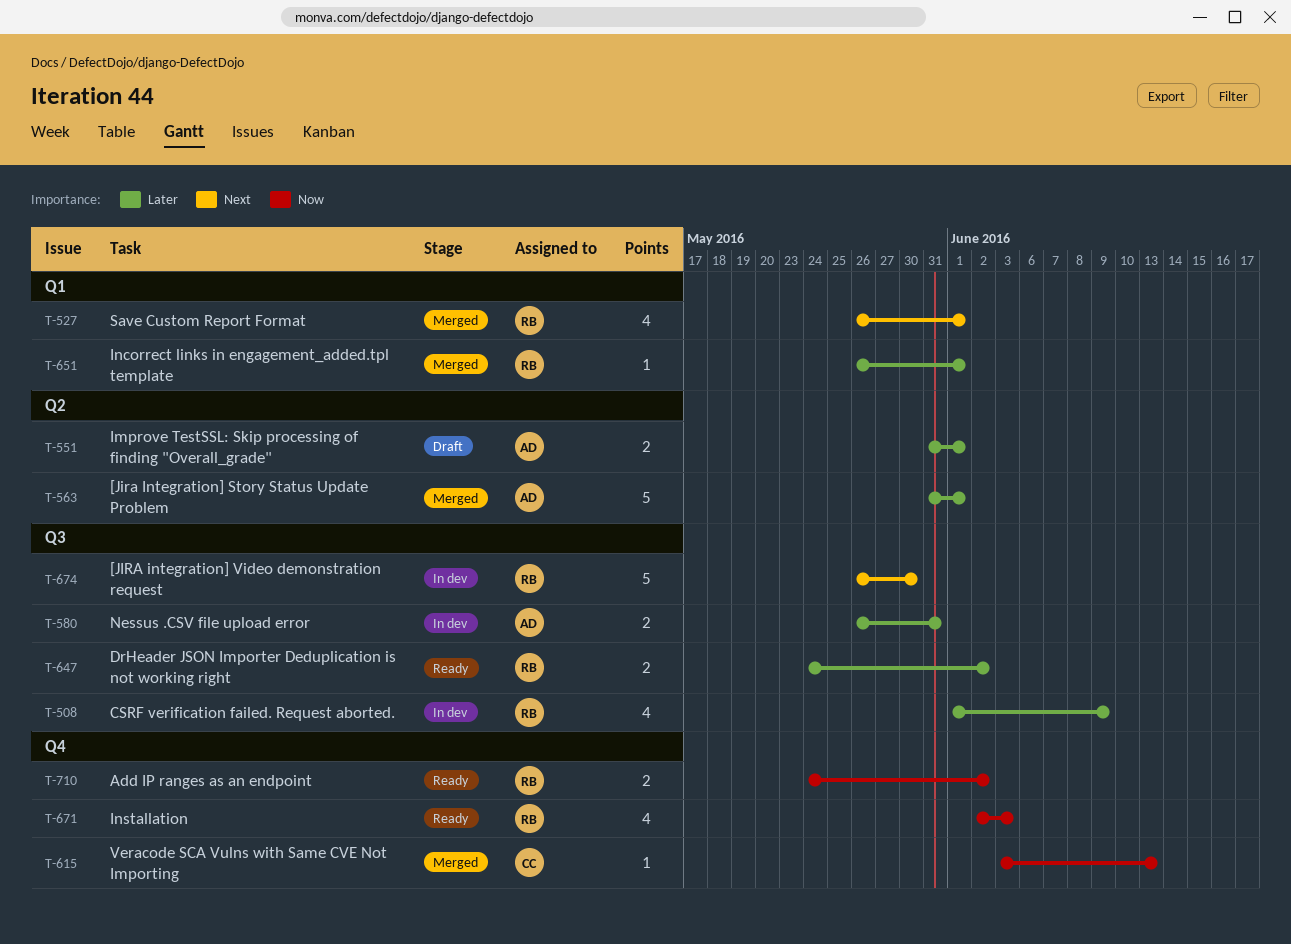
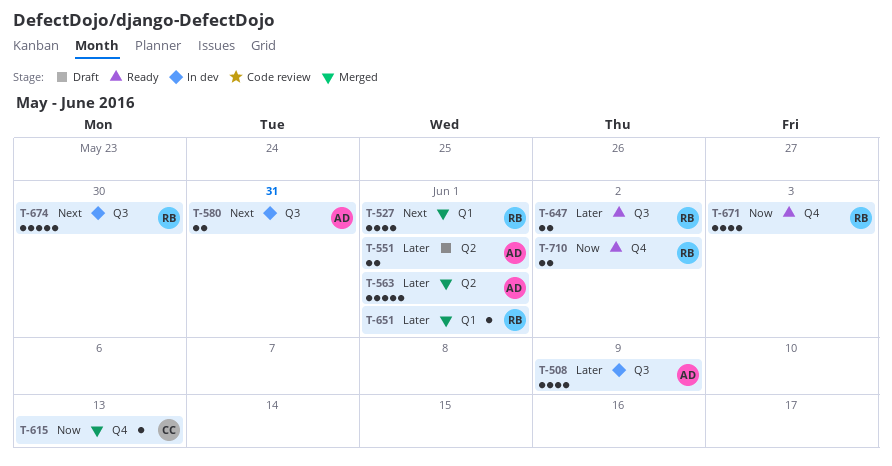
T-508, owner: RB -> AD
T-580, priority: Later -> Next

